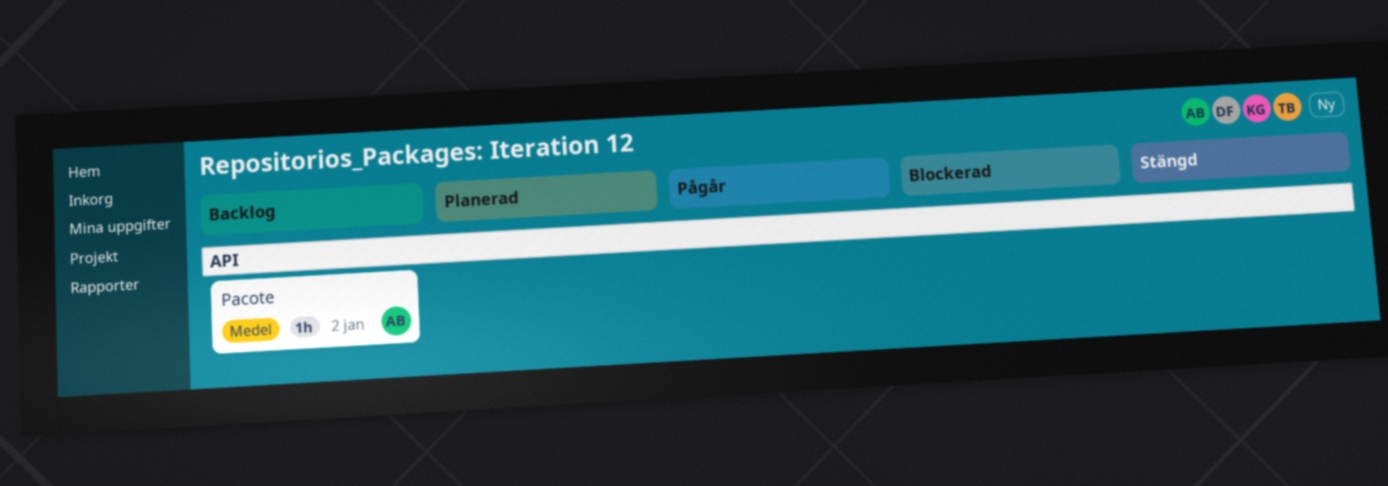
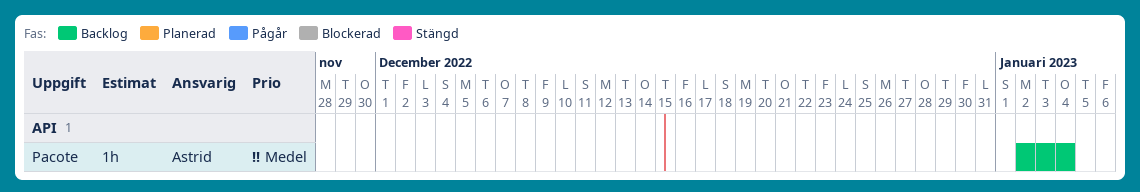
Pacote, due: Jan 2 -> Jan 4

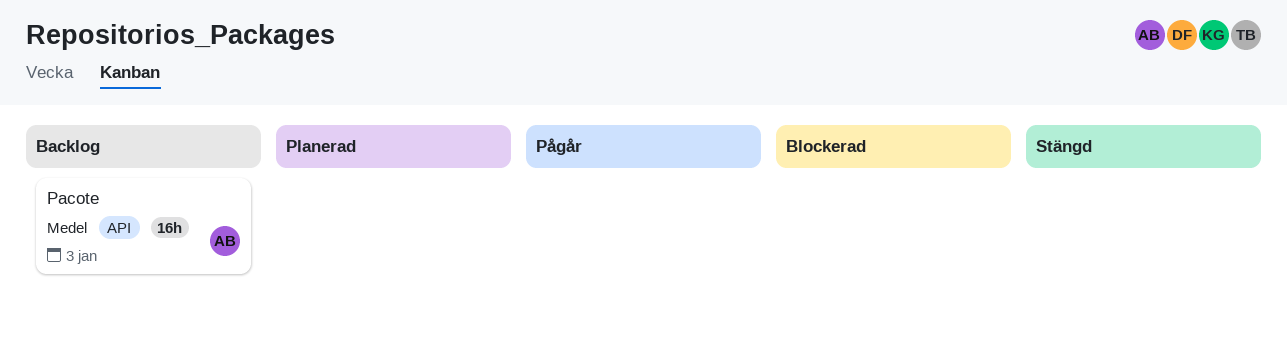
Pacote, estimate: 1h -> 16h
Pacote, due: Jan 4 -> Jan 3

